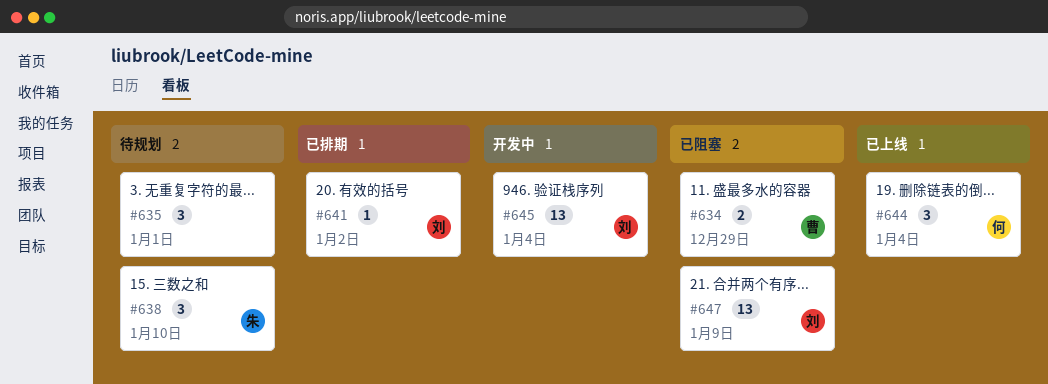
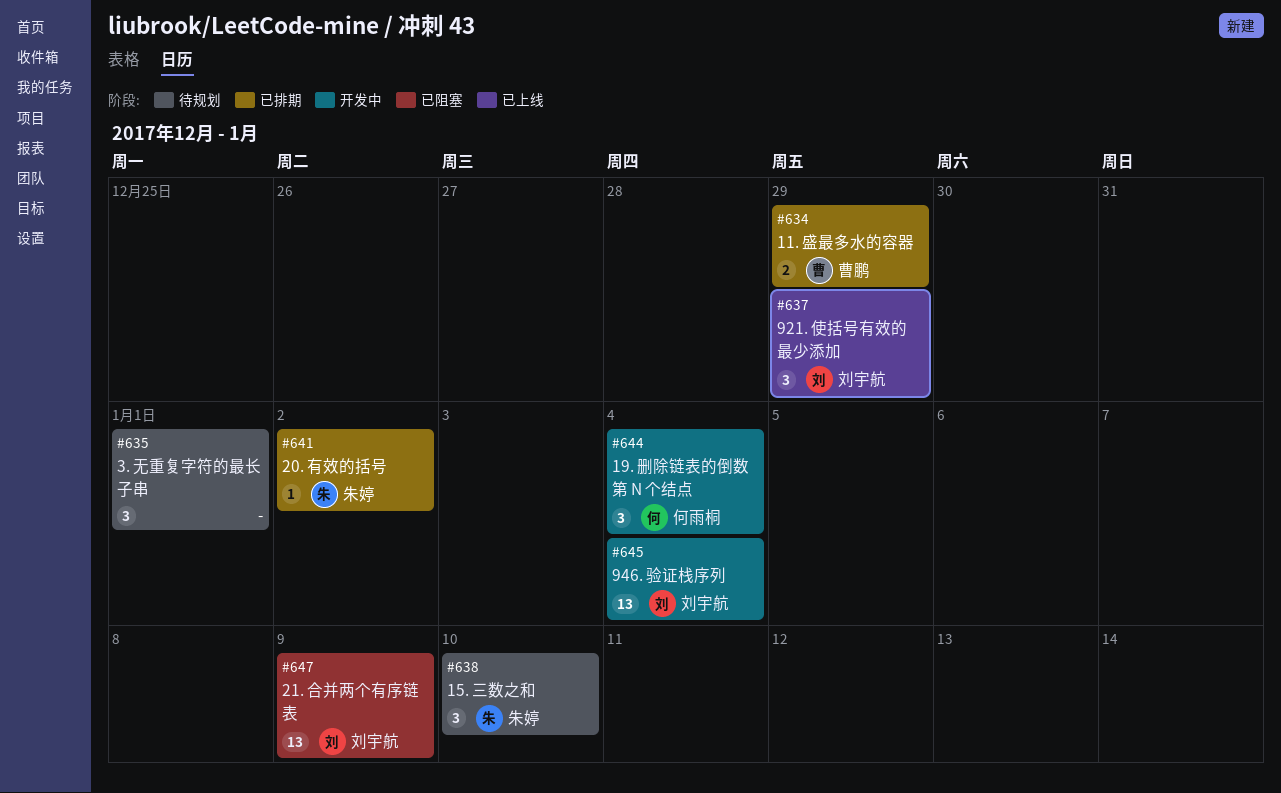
#634, status: 已阻塞 -> 已排期
#637: none -> present
#641, owner: 刘宇航 -> 朱婷
#644, status: 已上线 -> 开发中

